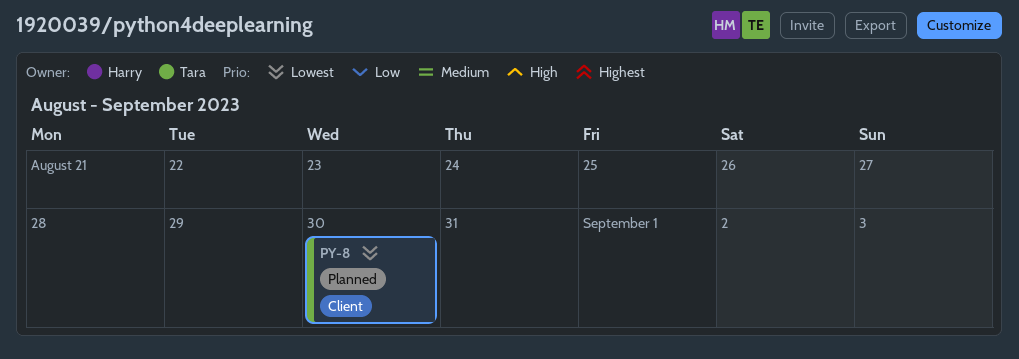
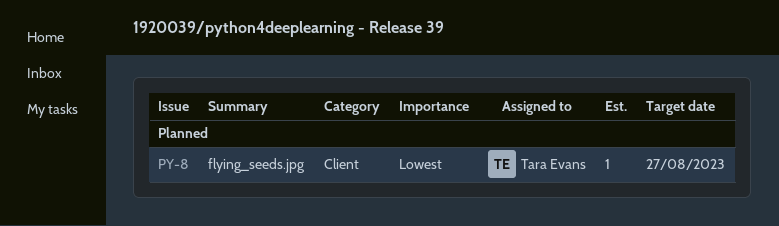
PY-8, due: Aug 30 -> Aug 27

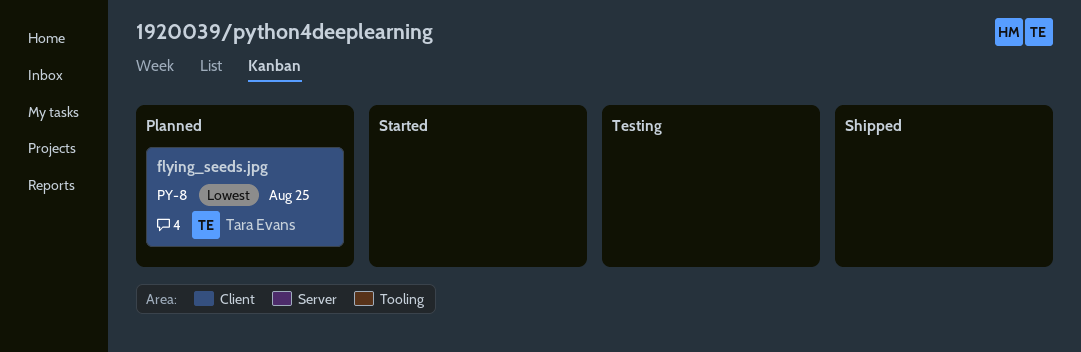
PY-8, due: Aug 27 -> Aug 25

